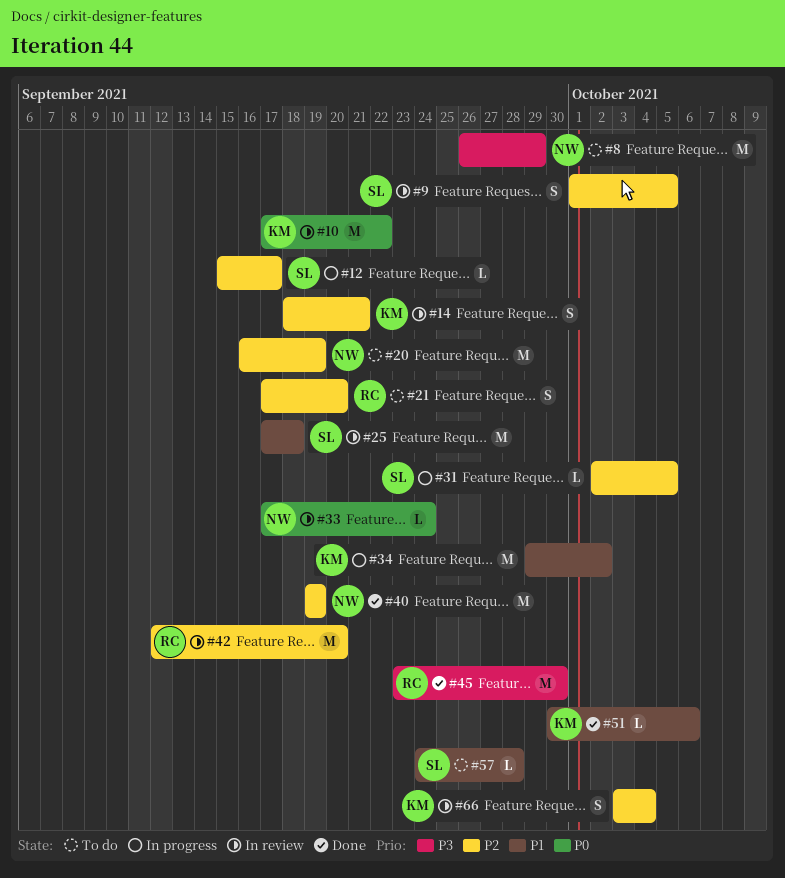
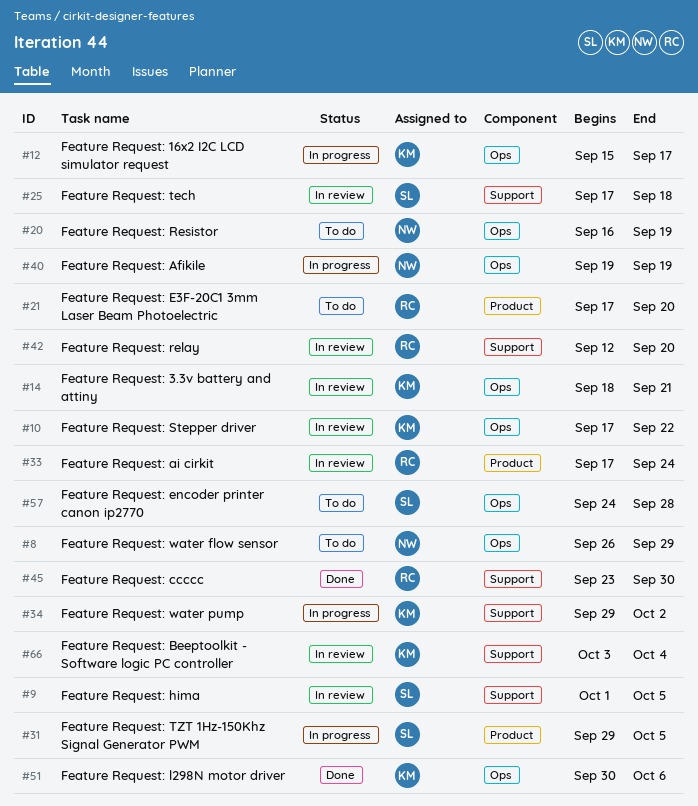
#12, owner: SL -> KM
#31, start: Oct 2 -> Sep 29
#33, owner: NW -> RC
#40, status: Done -> In progress

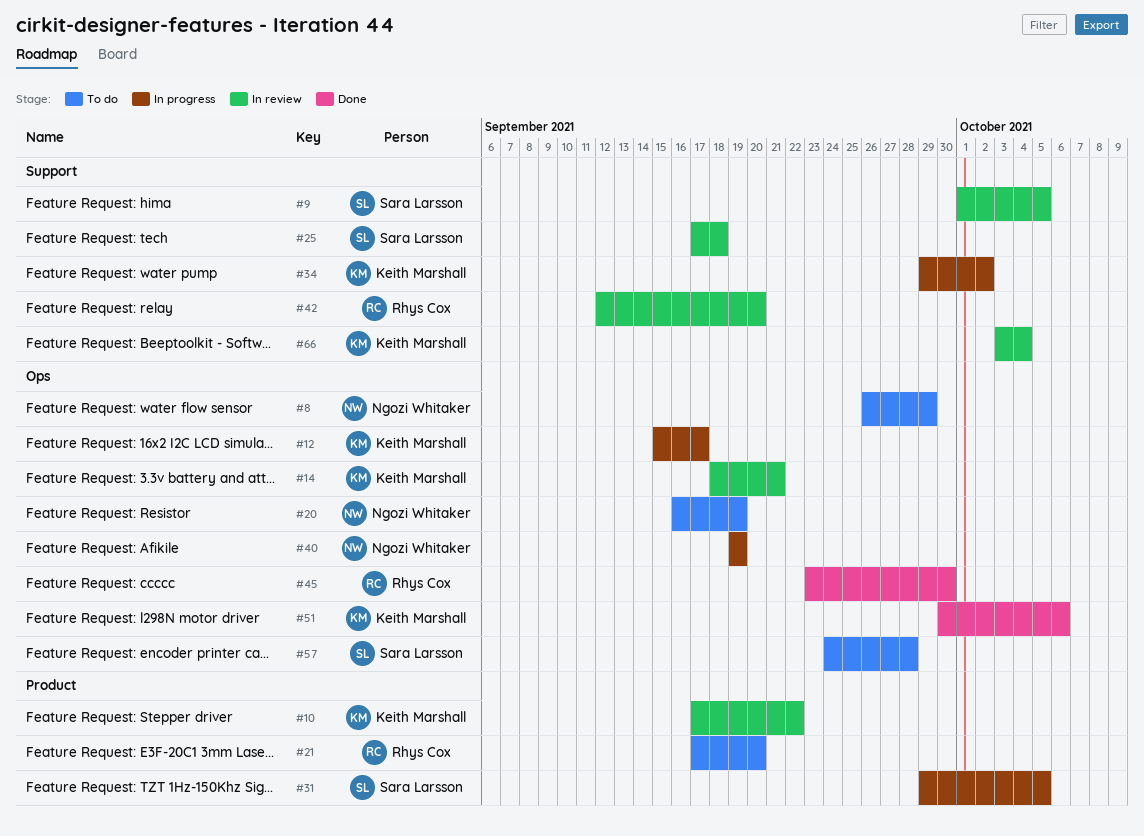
#10, label: Ops -> Product
#33: present -> none
#45, label: Support -> Ops

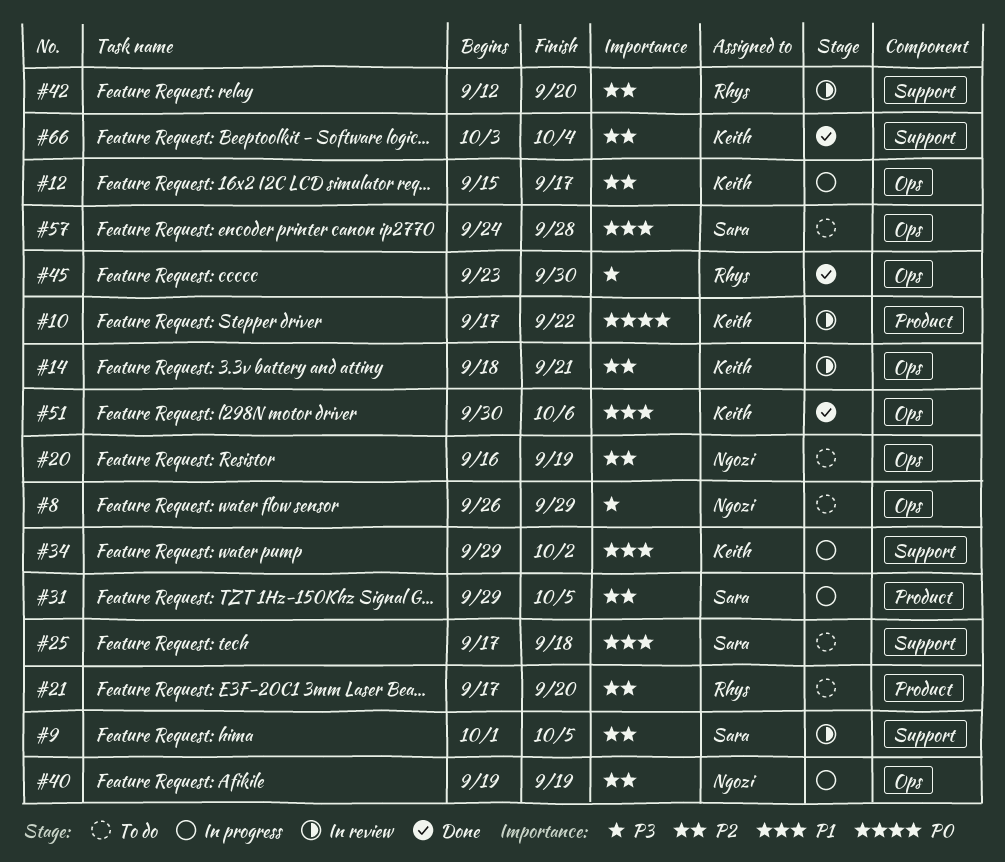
#25, status: In review -> To do
#66, status: In review -> Done

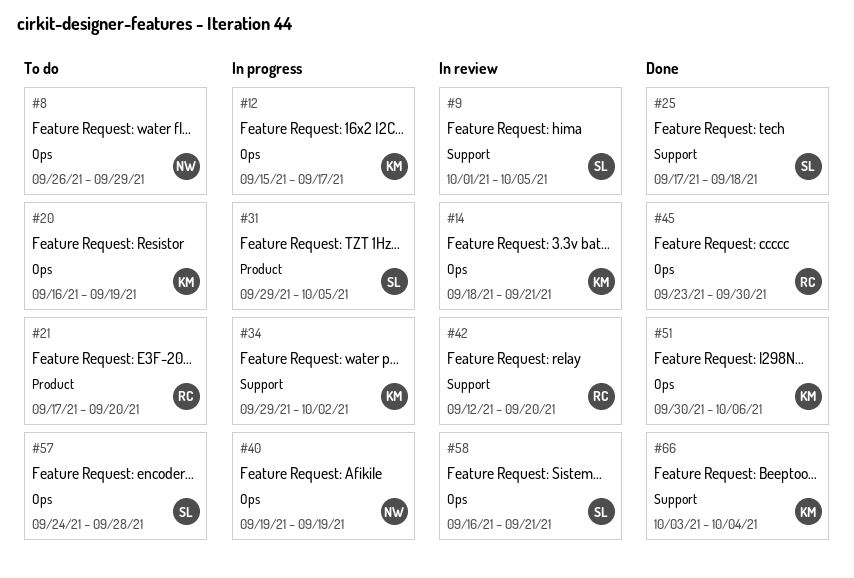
#10: present -> none
#20, owner: Ngozi -> Keith
#25, status: To do -> Done
#58: none -> present

